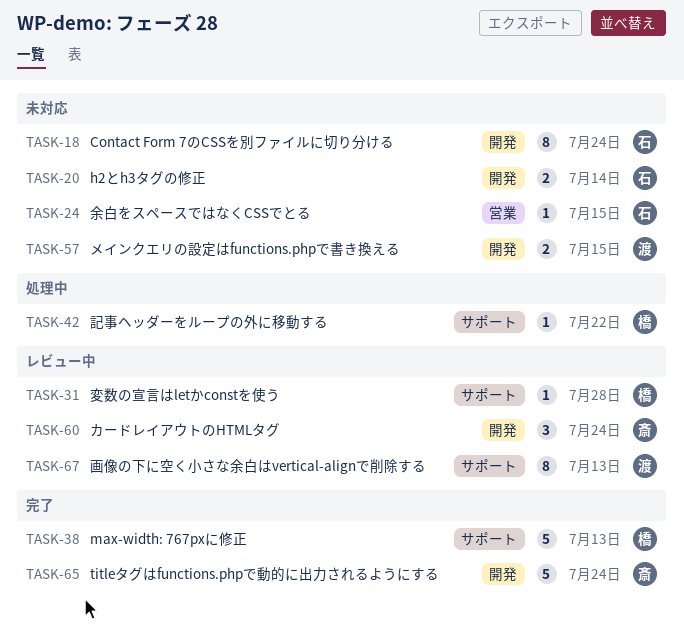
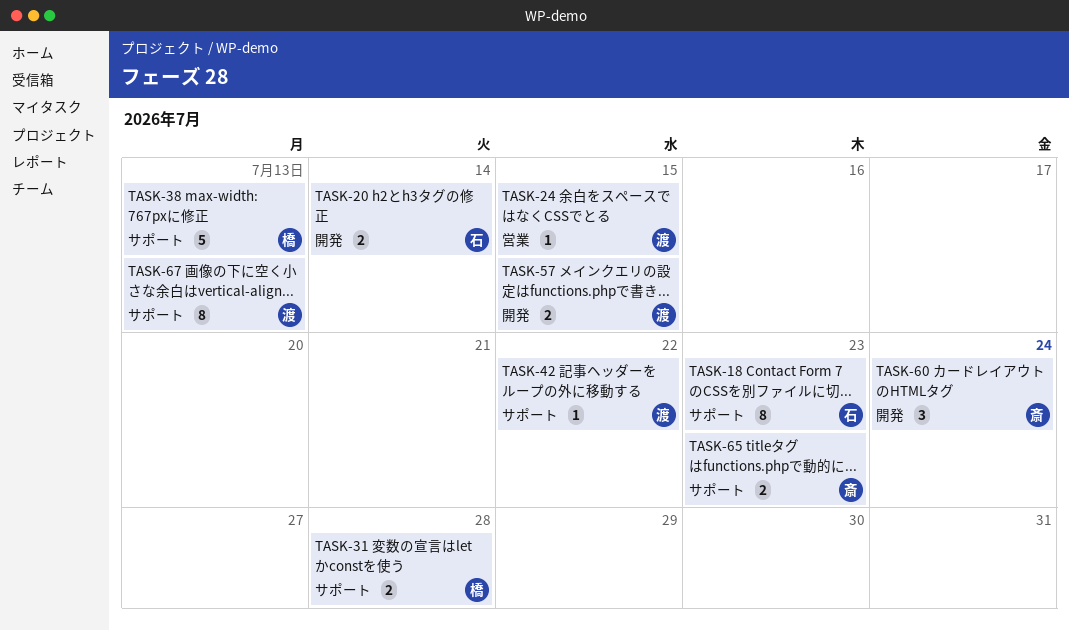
TASK-18, label: 開発 -> サポート
TASK-18, due: Jul 24 -> Jul 23
TASK-24, owner: 石 -> 渡
TASK-31, estimate: 1 -> 2
TASK-42, owner: 橋 -> 渡
TASK-65, label: 開発 -> サポート
TASK-65, estimate: 5 -> 2
TASK-65, due: Jul 24 -> Jul 23

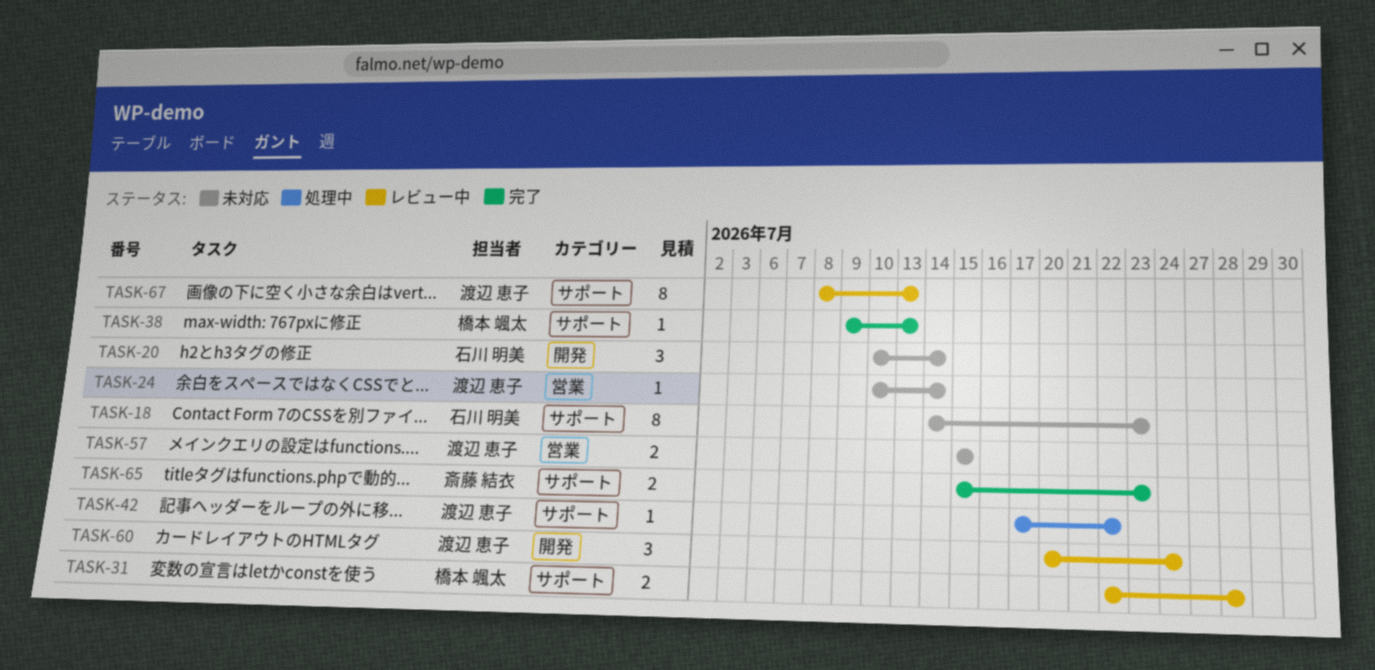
TASK-20, estimate: 2 -> 3
TASK-24, due: Jul 15 -> Jul 14
TASK-38, estimate: 5 -> 1
TASK-57, label: 開発 -> 営業
TASK-60, owner: 斎藤 結衣 -> 渡辺 恵子

